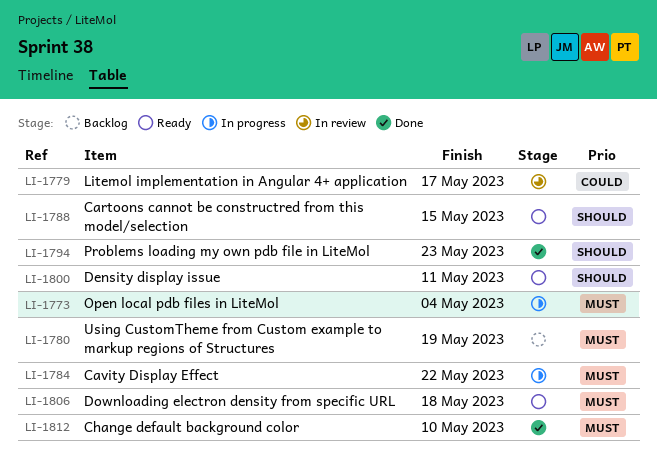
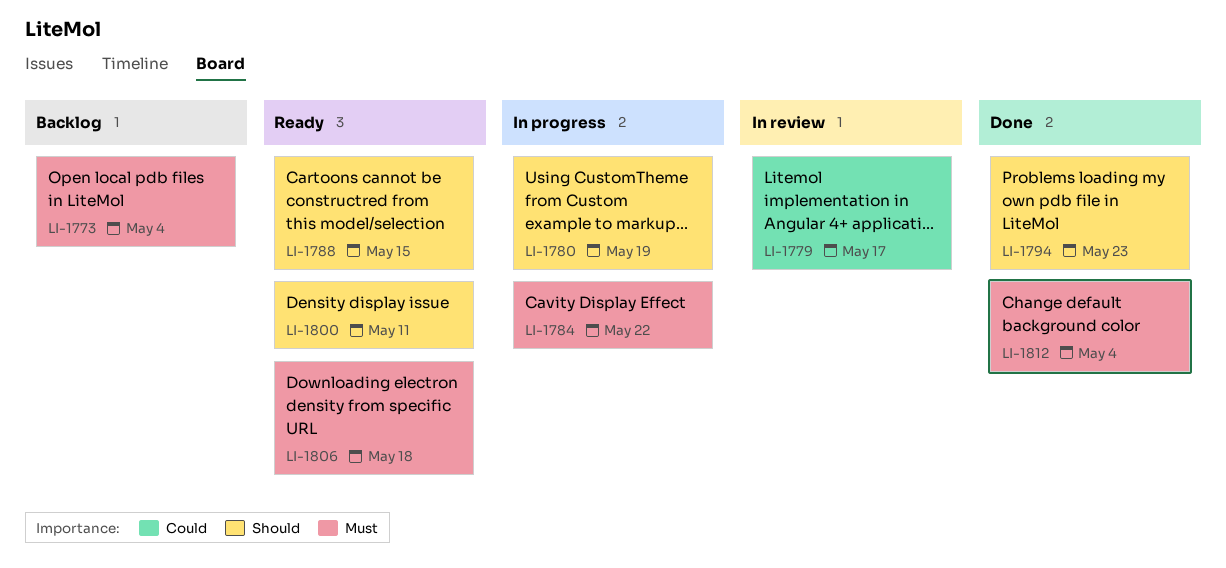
LI-1773, status: In progress -> Backlog
LI-1780, status: Backlog -> In progress
LI-1780, priority: Must -> Should
LI-1812, due: May 10 -> May 4

